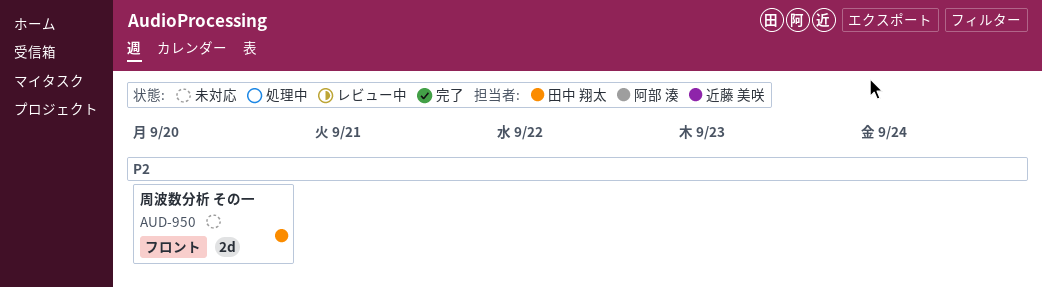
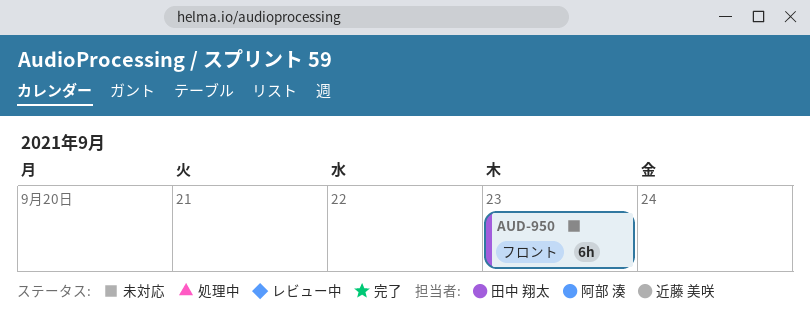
AUD-950, estimate: 2d -> 6h
AUD-950, due: Sep 20 -> Sep 23

